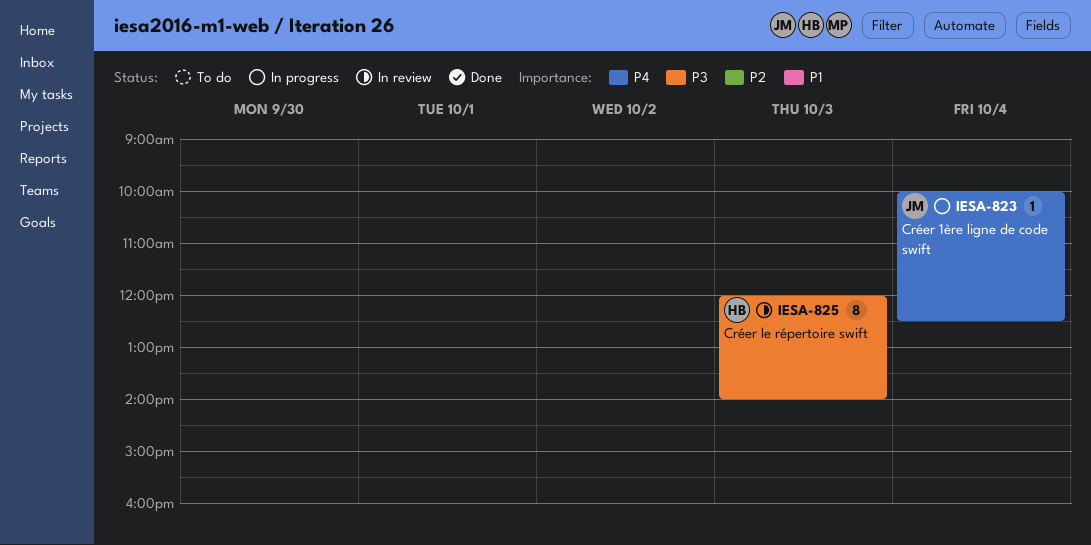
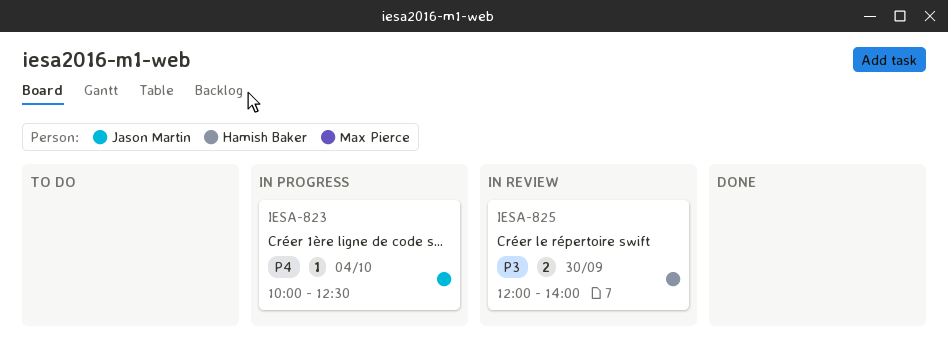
IESA-825, estimate: 8 -> 2
IESA-825, day: Oct 3 -> Sep 30

